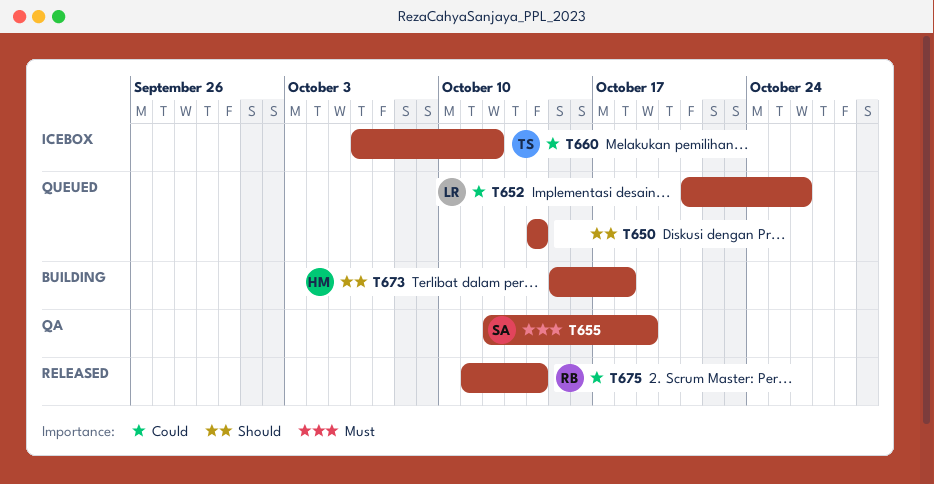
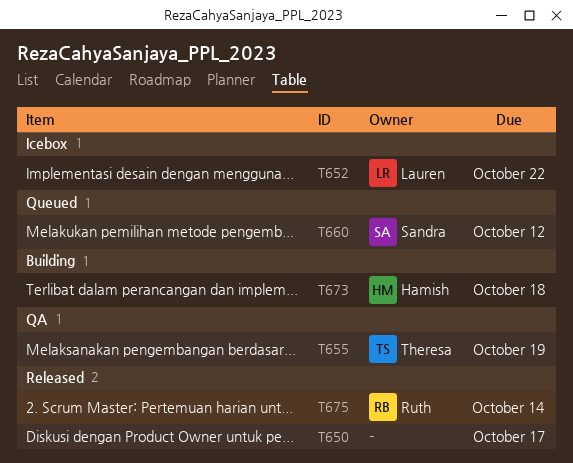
T650, status: Queued -> Released
T650, due: Oct 14 -> Oct 17
T652, status: Queued -> Icebox
T652, due: Oct 26 -> Oct 22
T655, owner: Sandra -> Theresa
T660, status: Icebox -> Queued
T660, owner: Theresa -> Sandra

